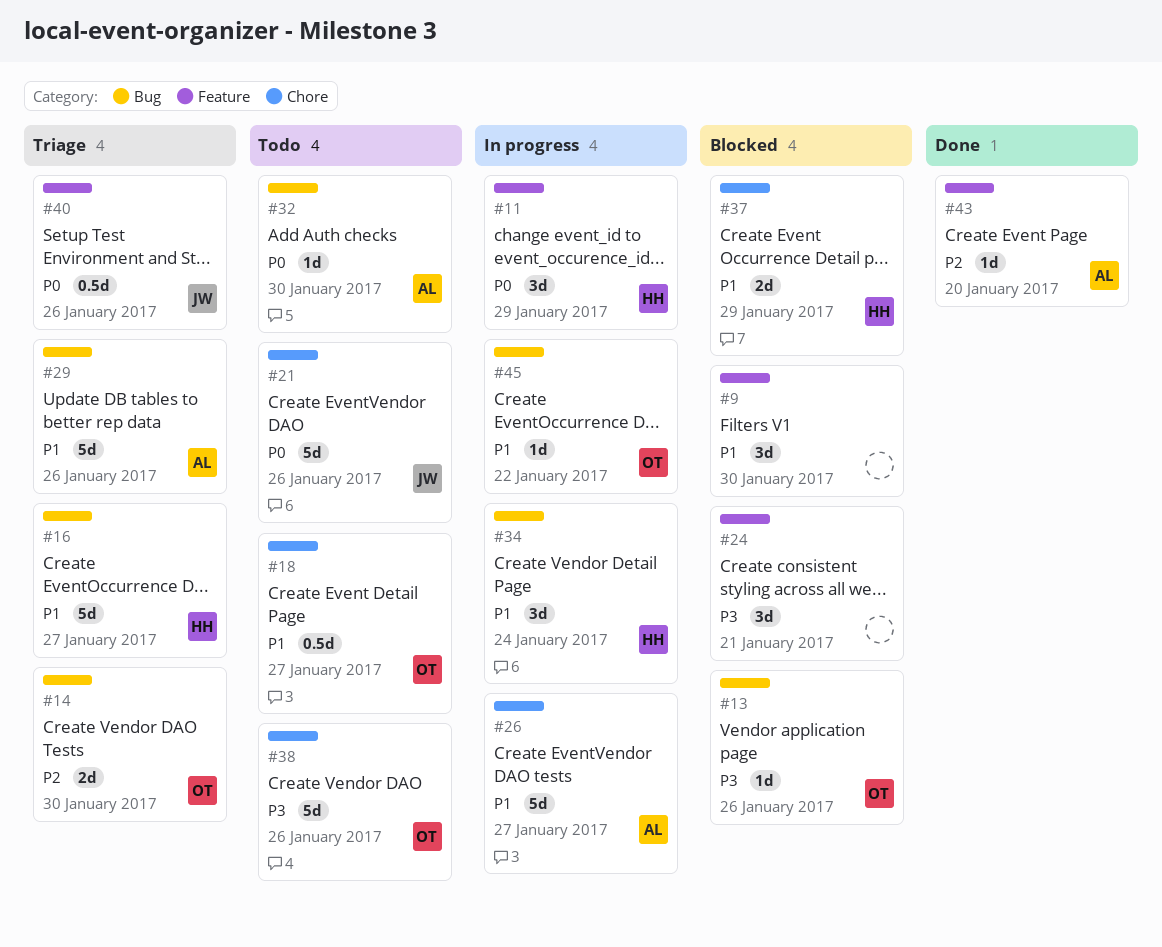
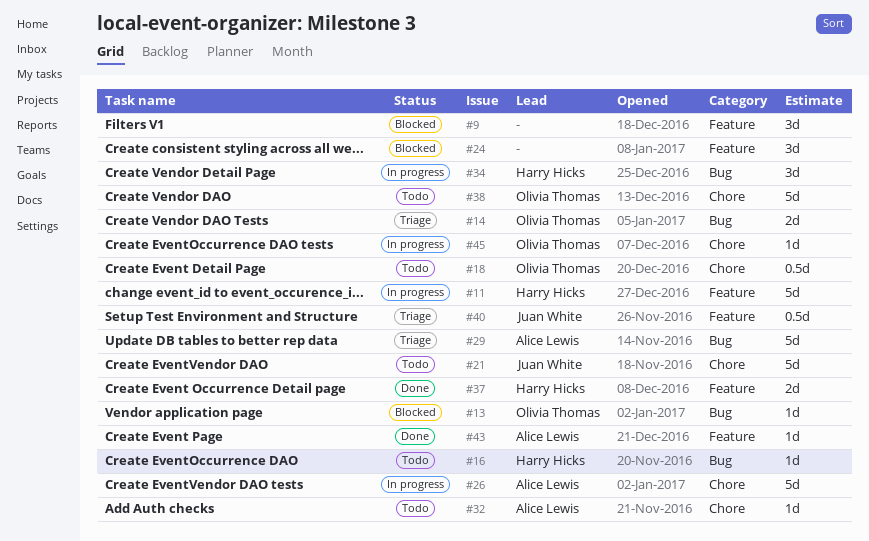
#11, estimate: 3d -> 5d
#16, status: Triage -> Todo
#16, estimate: 5d -> 1d
#32, label: Bug -> Chore
#37, status: Blocked -> Done
#37, label: Chore -> Feature
#45, label: Bug -> Chore

